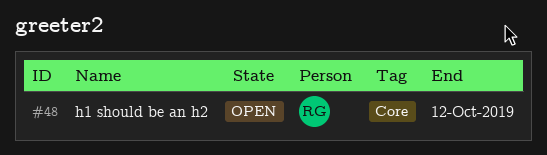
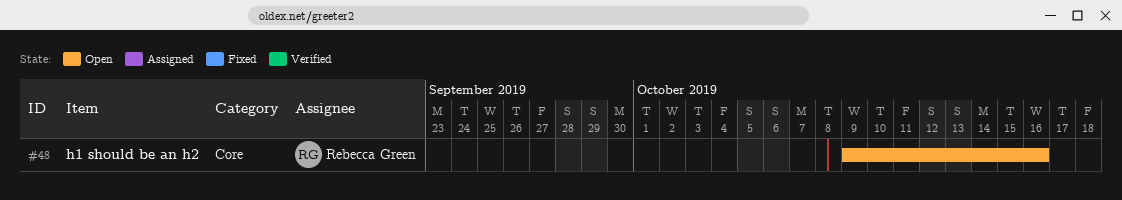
#48, due: Oct 12 -> Oct 16

